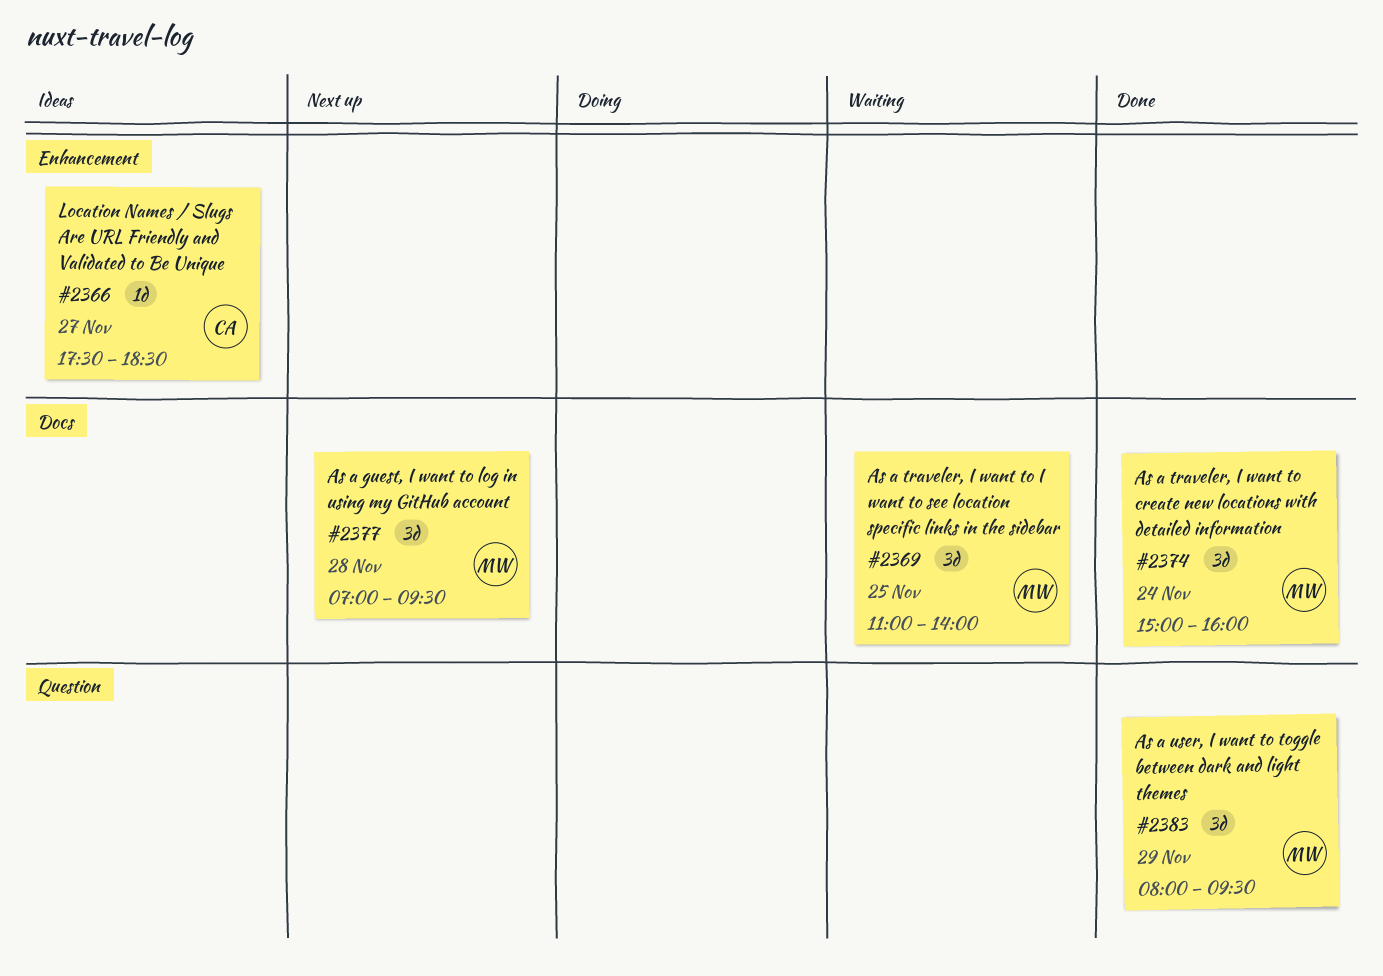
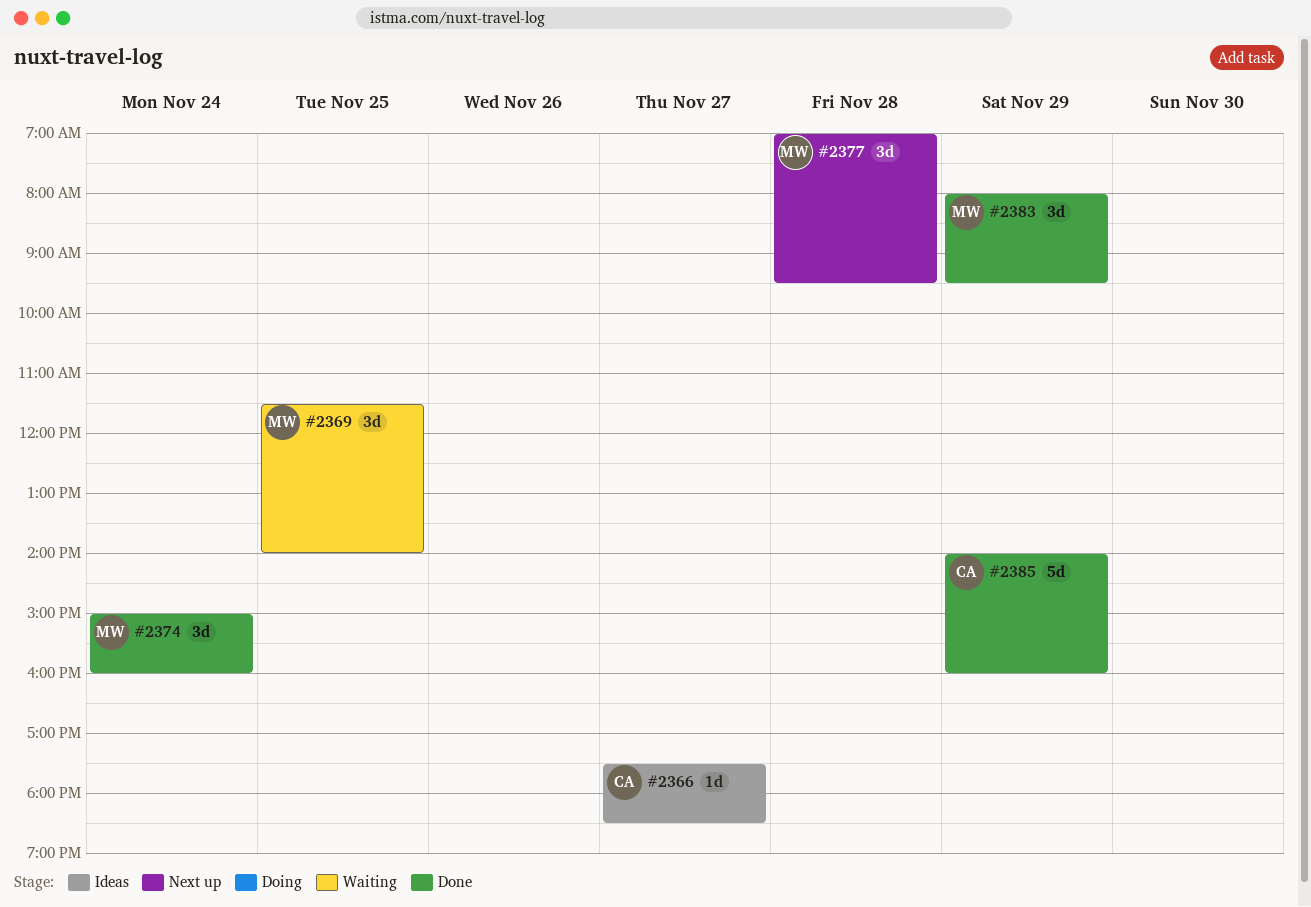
#2369, begins: 11:00 -> 11:30
#2385: none -> present

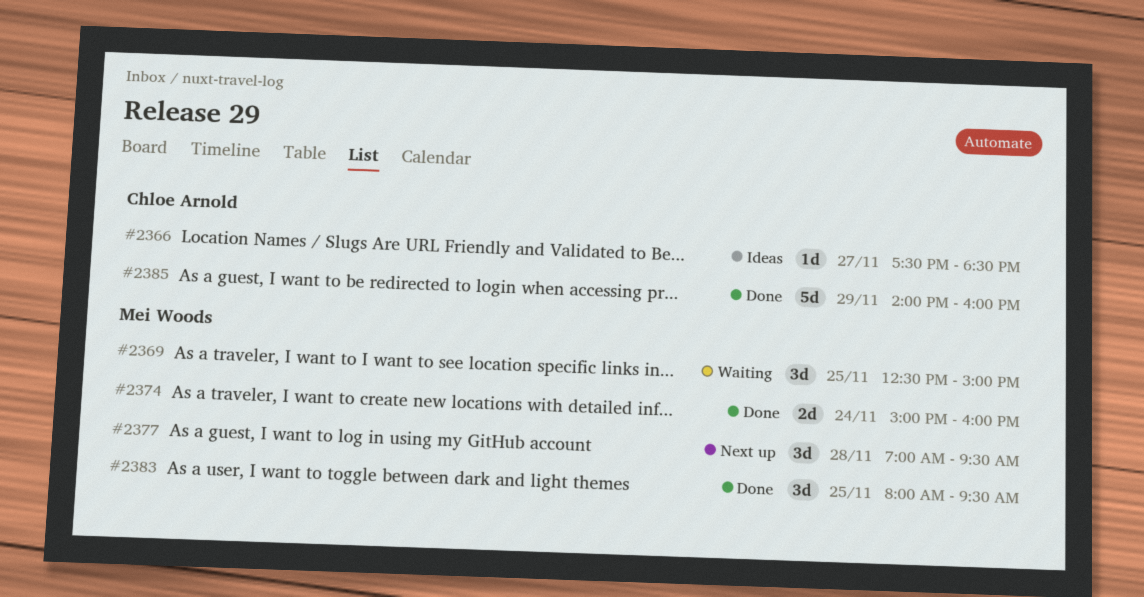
#2369, begins: 11:30 -> 12:30
#2369, ends: 14:00 -> 15:00
#2374, estimate: 3d -> 2d
#2383, day: Nov 29 -> Nov 25

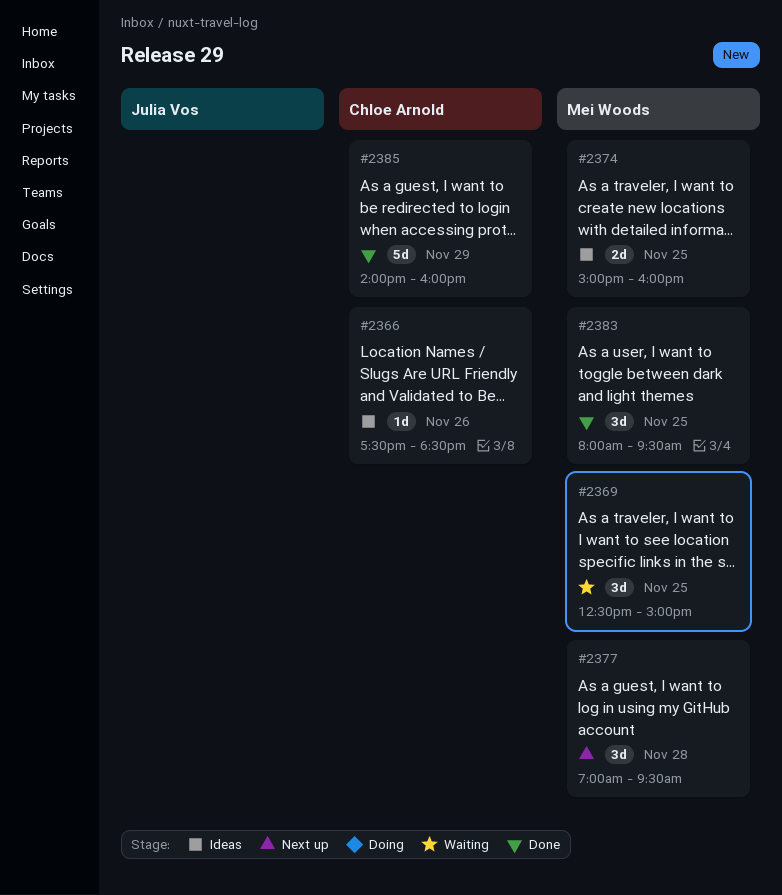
#2366, day: Nov 27 -> Nov 26
#2374, status: Done -> Ideas
#2374, day: Nov 24 -> Nov 25

